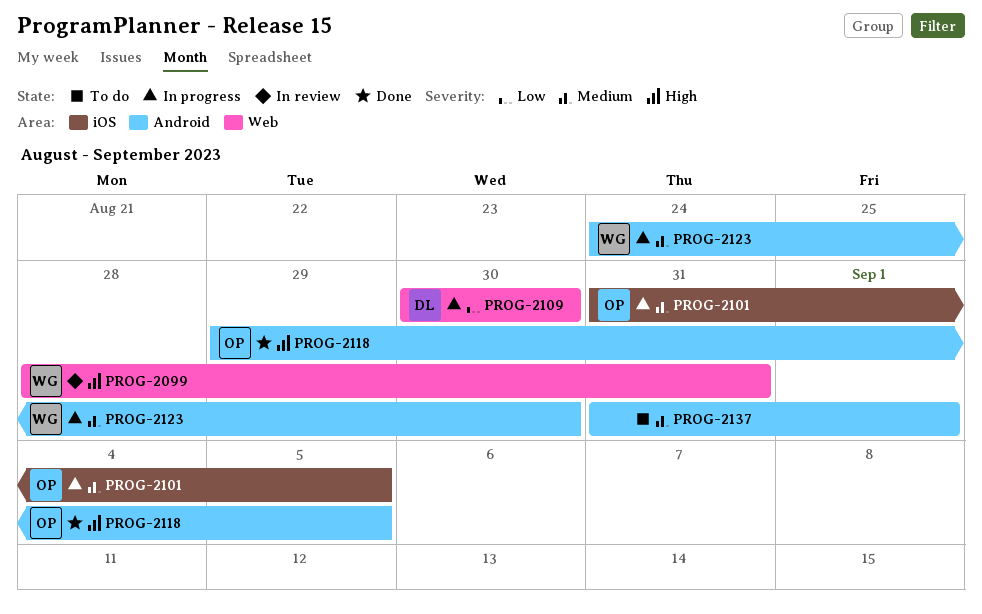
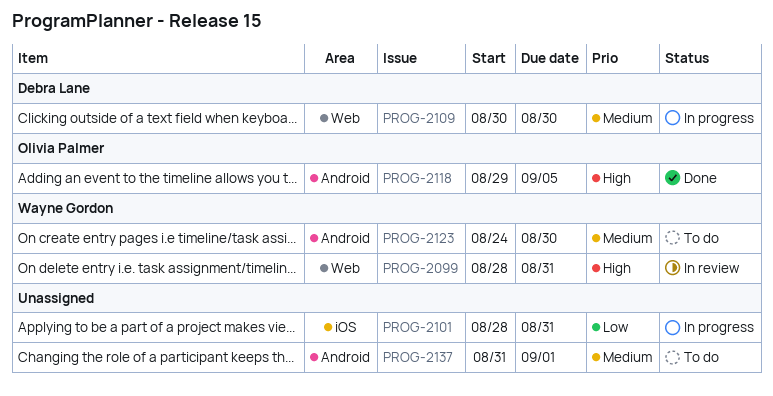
PROG-2101, owner: Olivia Palmer -> none
PROG-2101, priority: Medium -> Low
PROG-2101, start: Aug 31 -> Aug 28
PROG-2101, due: Sep 5 -> Aug 31
PROG-2109, priority: Low -> Medium
PROG-2123, status: In progress -> To do

